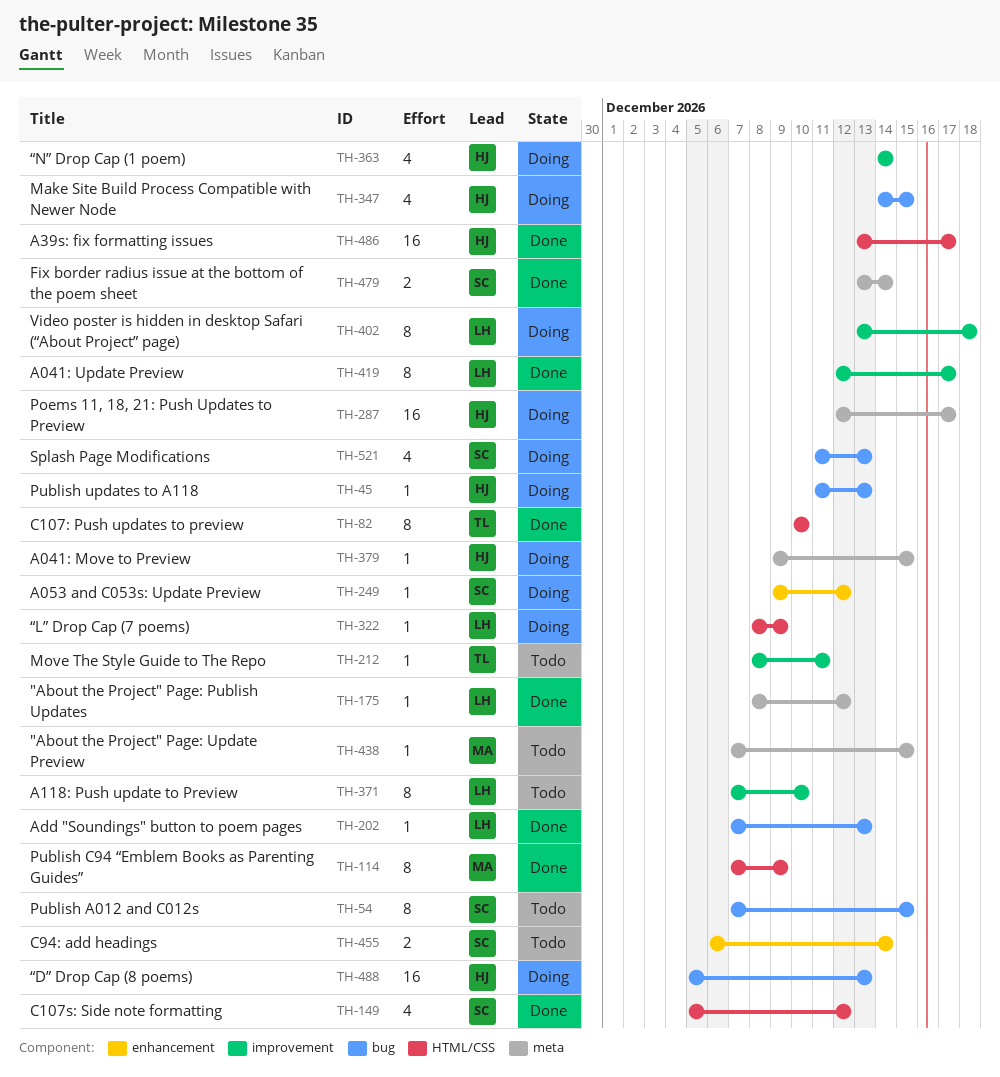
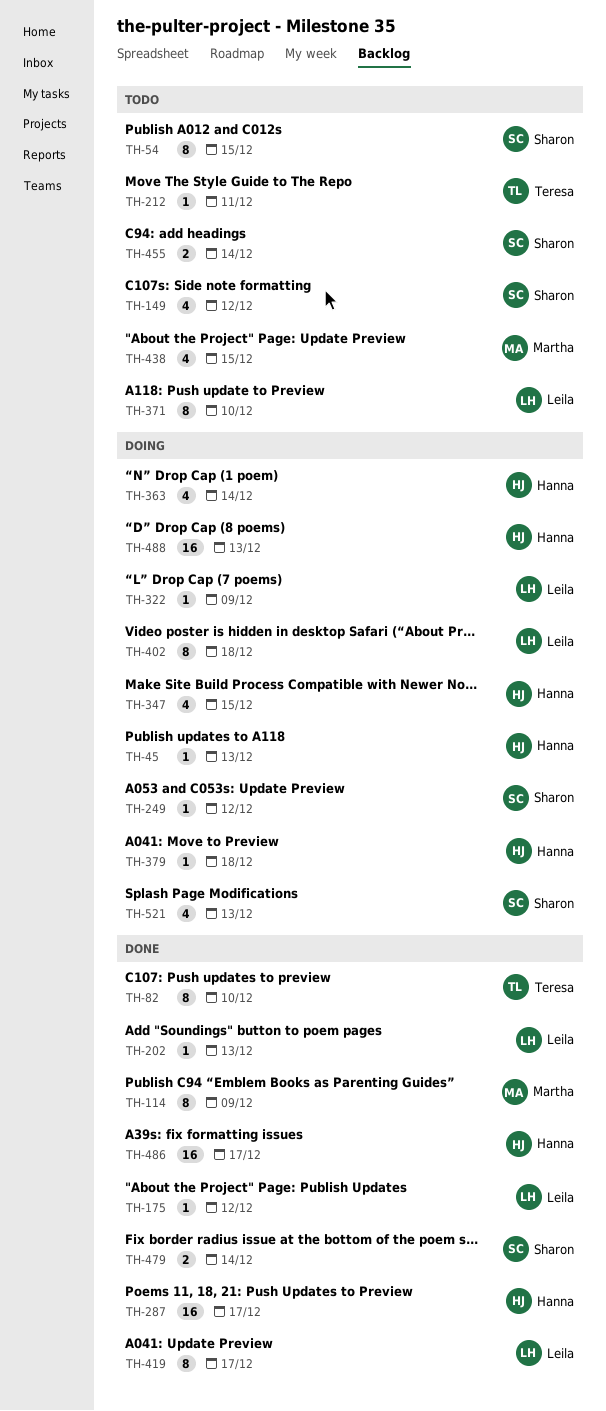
TH-149, status: Done -> Todo
TH-287, status: Doing -> Done
TH-379, due: Dec 15 -> Dec 18
TH-438, estimate: 1 -> 4

